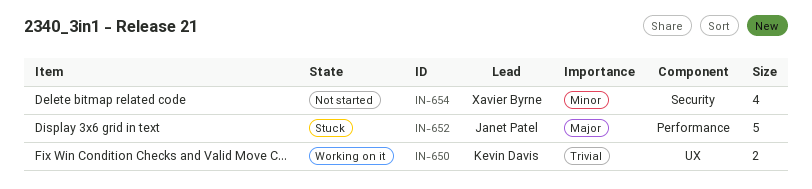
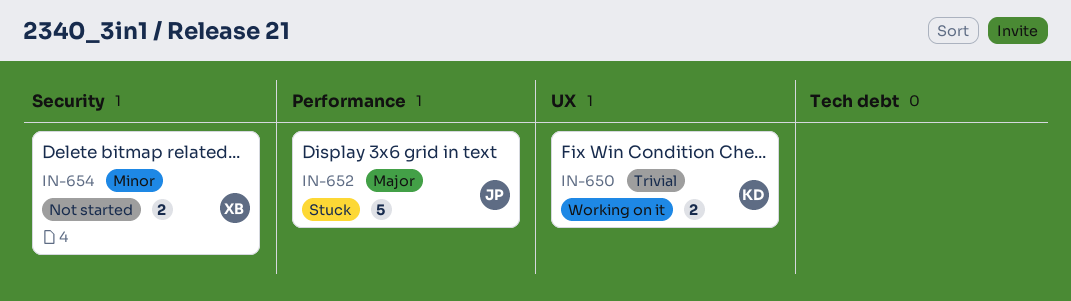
IN-654, estimate: 4 -> 2

